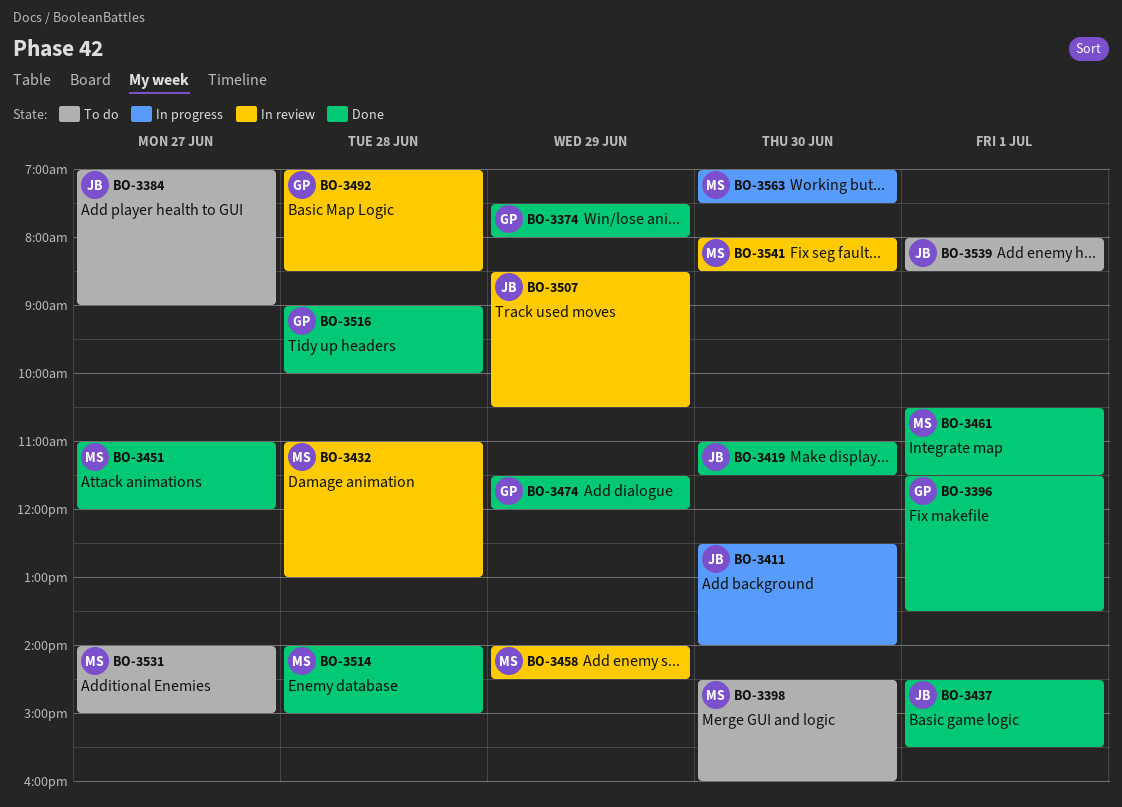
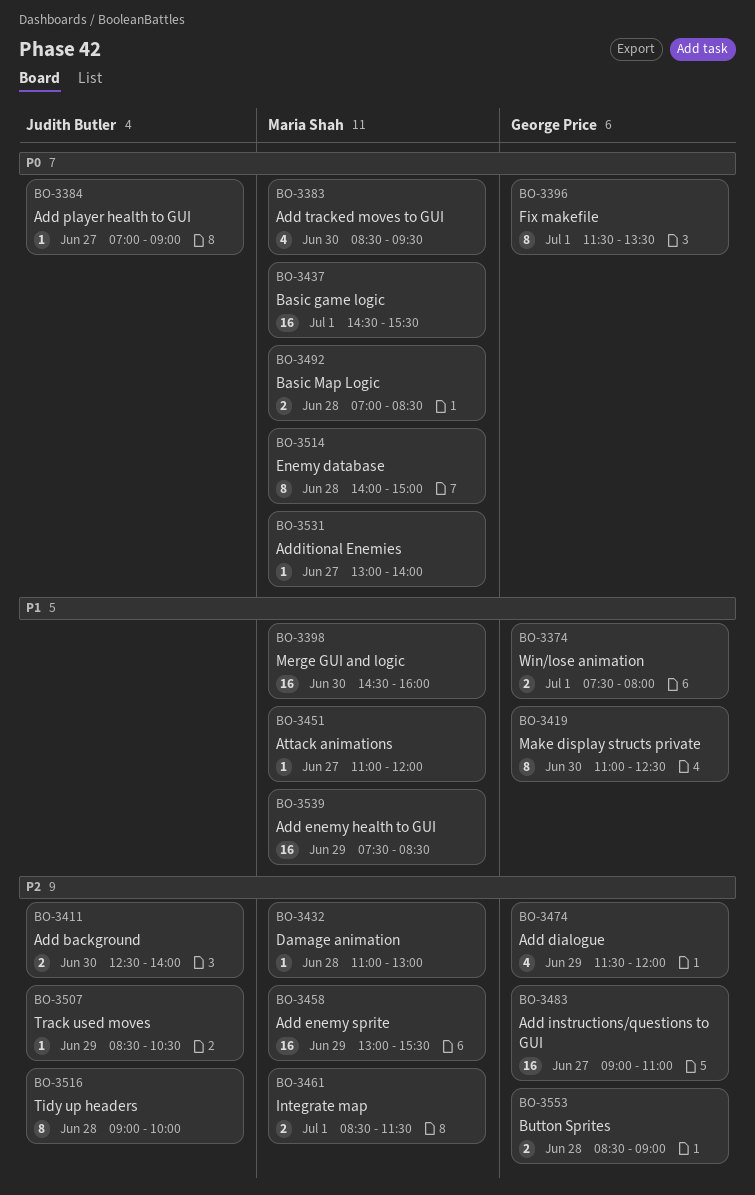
BO-3374, day: Jun 29 -> Jul 1
BO-3383: none -> present
BO-3419, owner: Judith Butler -> George Price
BO-3419, ends: 11:30 -> 12:30
BO-3437, owner: Judith Butler -> Maria Shah
BO-3458, begins: 14:00 -> 13:00
BO-3458, ends: 14:30 -> 15:30
BO-3461, begins: 10:30 -> 08:30
BO-3483: none -> present
BO-3492, owner: George Price -> Maria Shah
BO-3516, owner: George Price -> Judith Butler
BO-3531, begins: 14:00 -> 13:00
BO-3531, ends: 15:00 -> 14:00
BO-3539, owner: Judith Butler -> Maria Shah
BO-3539, day: Jul 1 -> Jun 29
BO-3539, begins: 08:00 -> 07:30
BO-3541: present -> none
BO-3553: none -> present
BO-3563: present -> none

